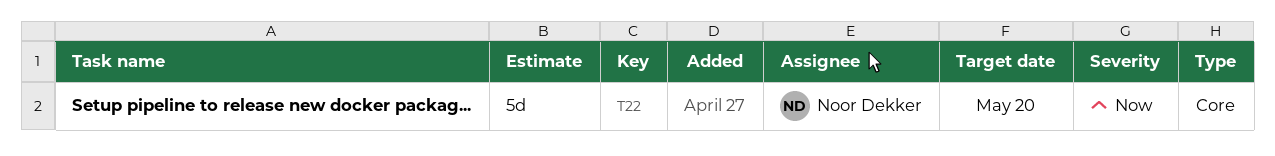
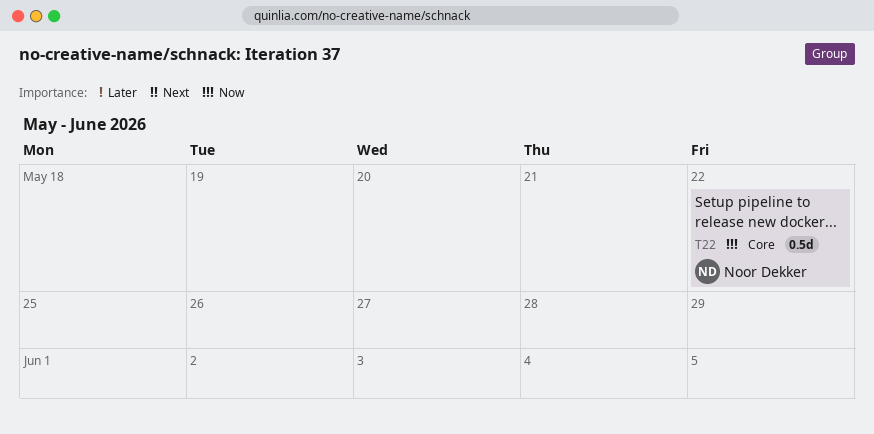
T22, estimate: 5d -> 0.5d
T22, due: May 20 -> May 22

